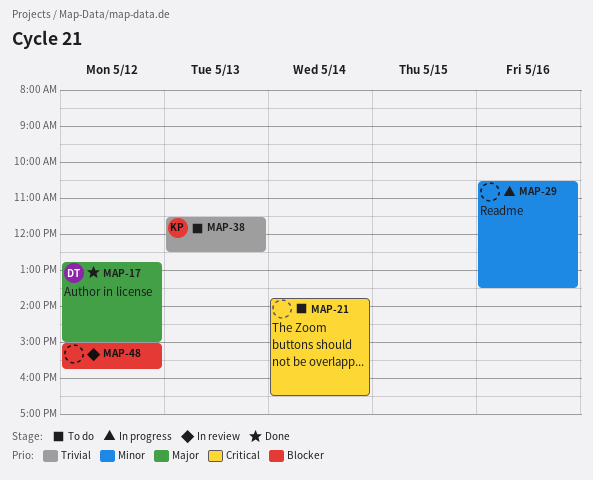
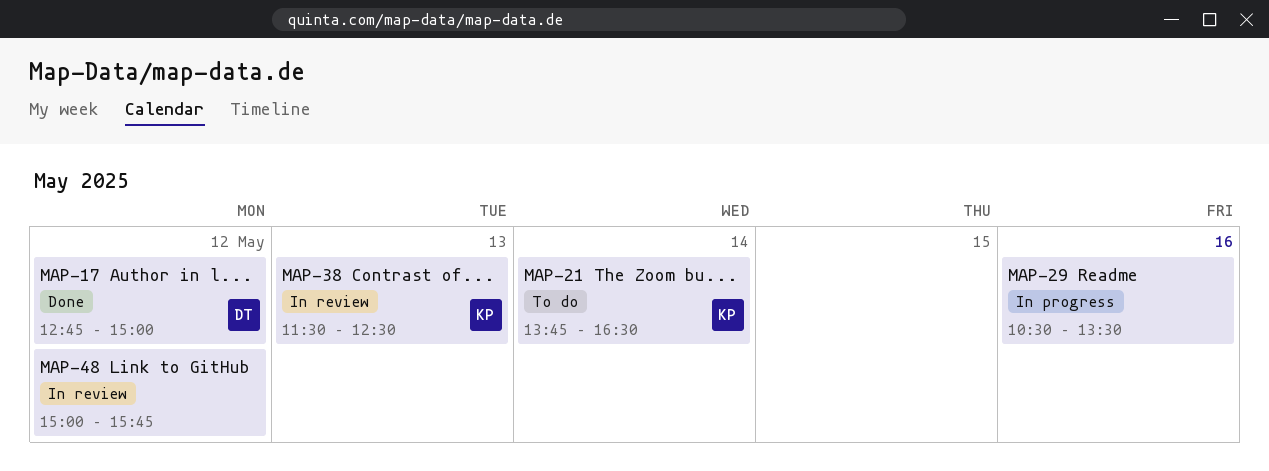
MAP-21, owner: none -> KP
MAP-38, status: To do -> In review

